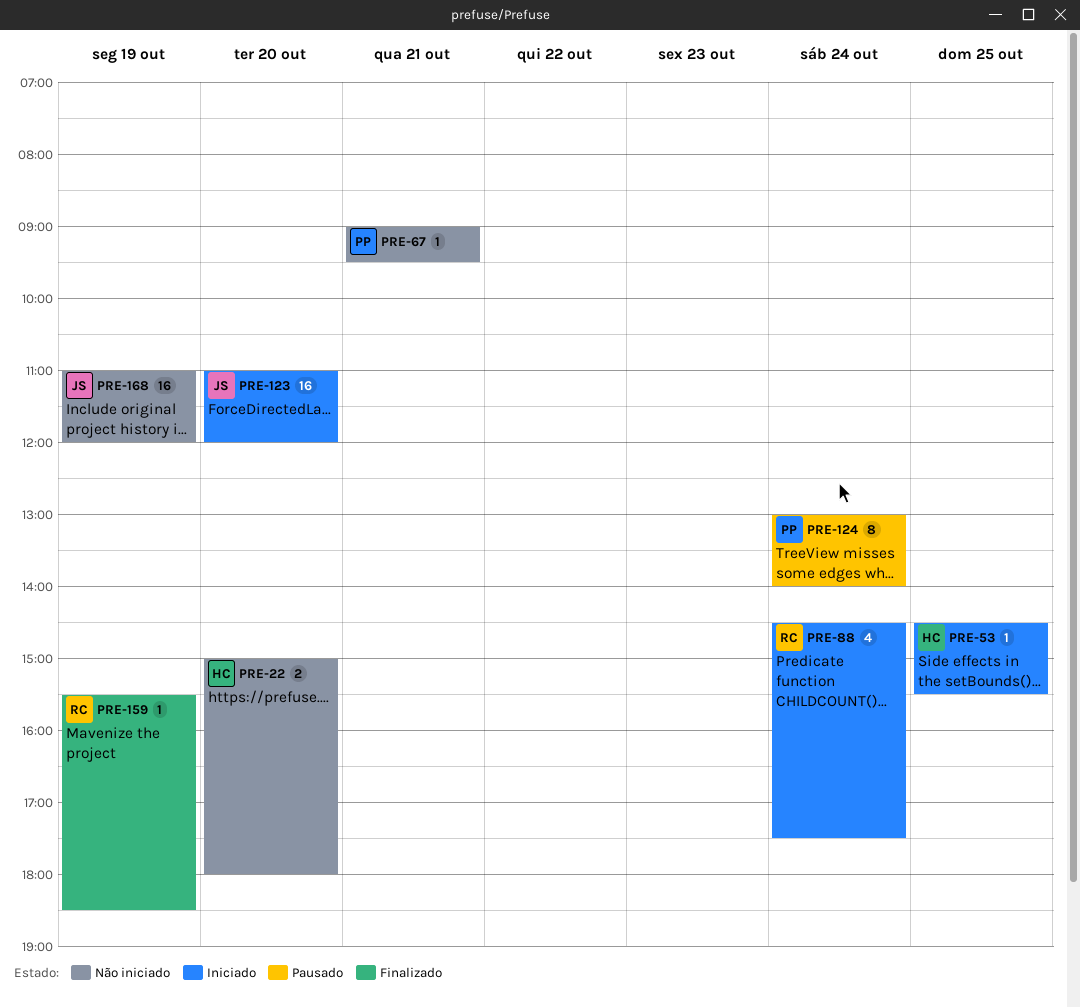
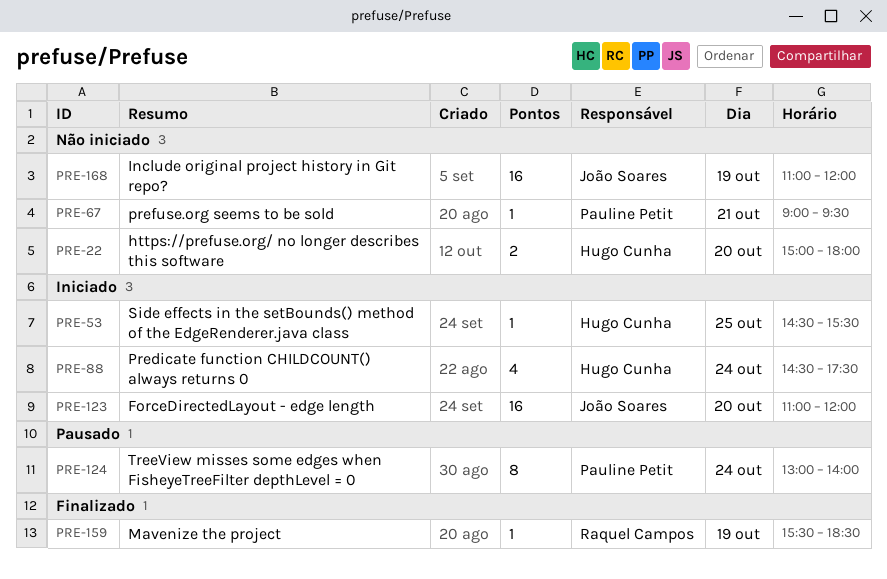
PRE-88, owner: Raquel Campos -> Hugo Cunha

